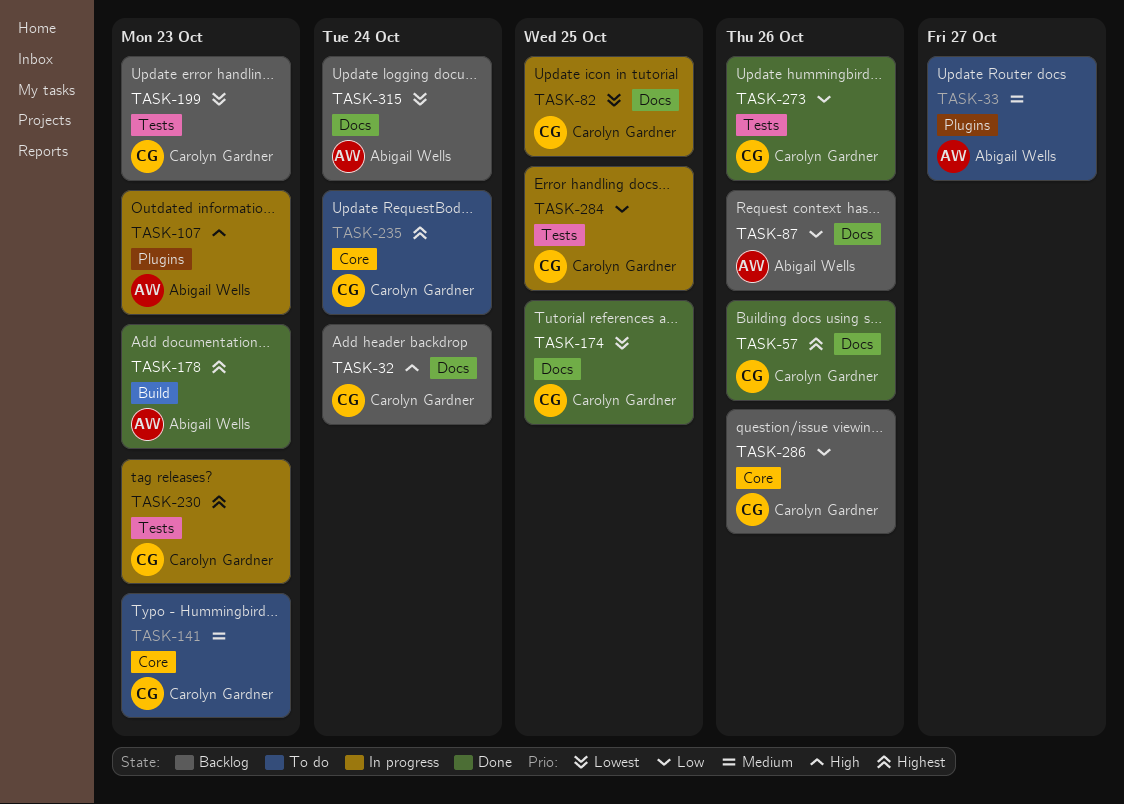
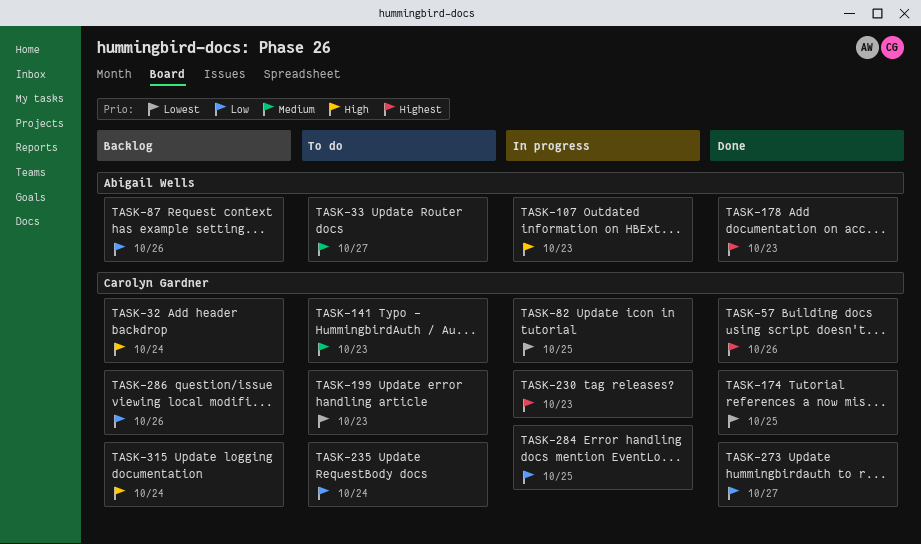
TASK-199, status: Backlog -> To do
TASK-235, priority: Highest -> Low
TASK-273, due: Oct 26 -> Oct 27
TASK-315, owner: Abigail Wells -> Carolyn Gardner
TASK-315, priority: Lowest -> High

